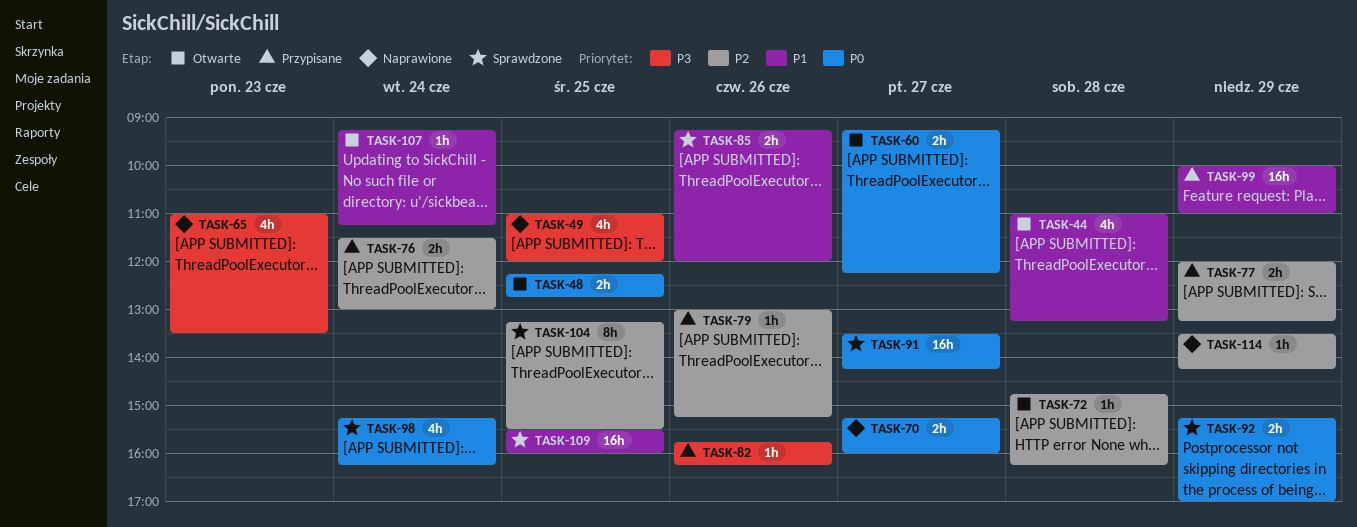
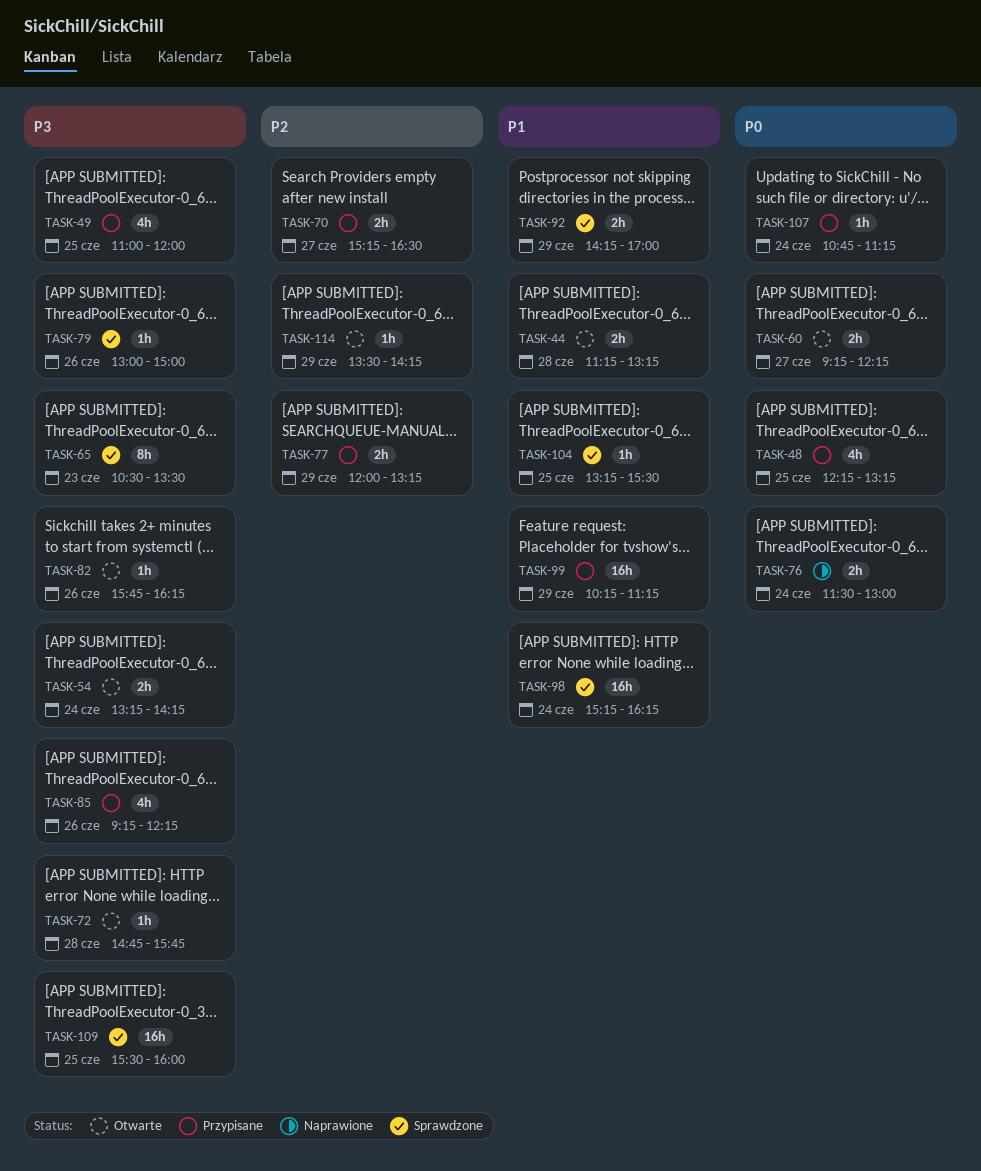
TASK-44, estimate: 4h -> 2h
TASK-44, begins: 11:00 -> 11:15
TASK-48, status: Otwarte -> Przypisane
TASK-48, estimate: 2h -> 4h
TASK-48, ends: 12:45 -> 13:15
TASK-49, status: Naprawione -> Przypisane
TASK-54: none -> present
TASK-65, status: Naprawione -> Sprawdzone
TASK-65, estimate: 4h -> 8h
TASK-65, begins: 11:00 -> 10:30
TASK-70, status: Naprawione -> Przypisane
TASK-70, priority: P0 -> P2
TASK-70, ends: 16:00 -> 16:30
TASK-72, priority: P2 -> P3
TASK-72, ends: 16:15 -> 15:45
TASK-76, status: Przypisane -> Naprawione
TASK-76, priority: P2 -> P0
TASK-79, status: Przypisane -> Sprawdzone
TASK-79, priority: P2 -> P3
TASK-79, ends: 15:15 -> 15:00
TASK-82, status: Przypisane -> Otwarte
TASK-85, status: Sprawdzone -> Przypisane
TASK-85, priority: P1 -> P3
TASK-85, estimate: 2h -> 4h
TASK-85, ends: 12:00 -> 12:15
TASK-91: present -> none
TASK-92, priority: P0 -> P1
TASK-92, begins: 15:15 -> 14:15
TASK-98, priority: P0 -> P1
TASK-98, estimate: 4h -> 16h
TASK-99, begins: 10:00 -> 10:15
TASK-99, ends: 11:00 -> 11:15
TASK-104, priority: P2 -> P1
TASK-104, estimate: 8h -> 1h
TASK-107, status: Otwarte -> Przypisane
TASK-107, priority: P1 -> P0
TASK-107, begins: 09:15 -> 10:45
TASK-109, priority: P1 -> P3
TASK-114, status: Naprawione -> Otwarte

